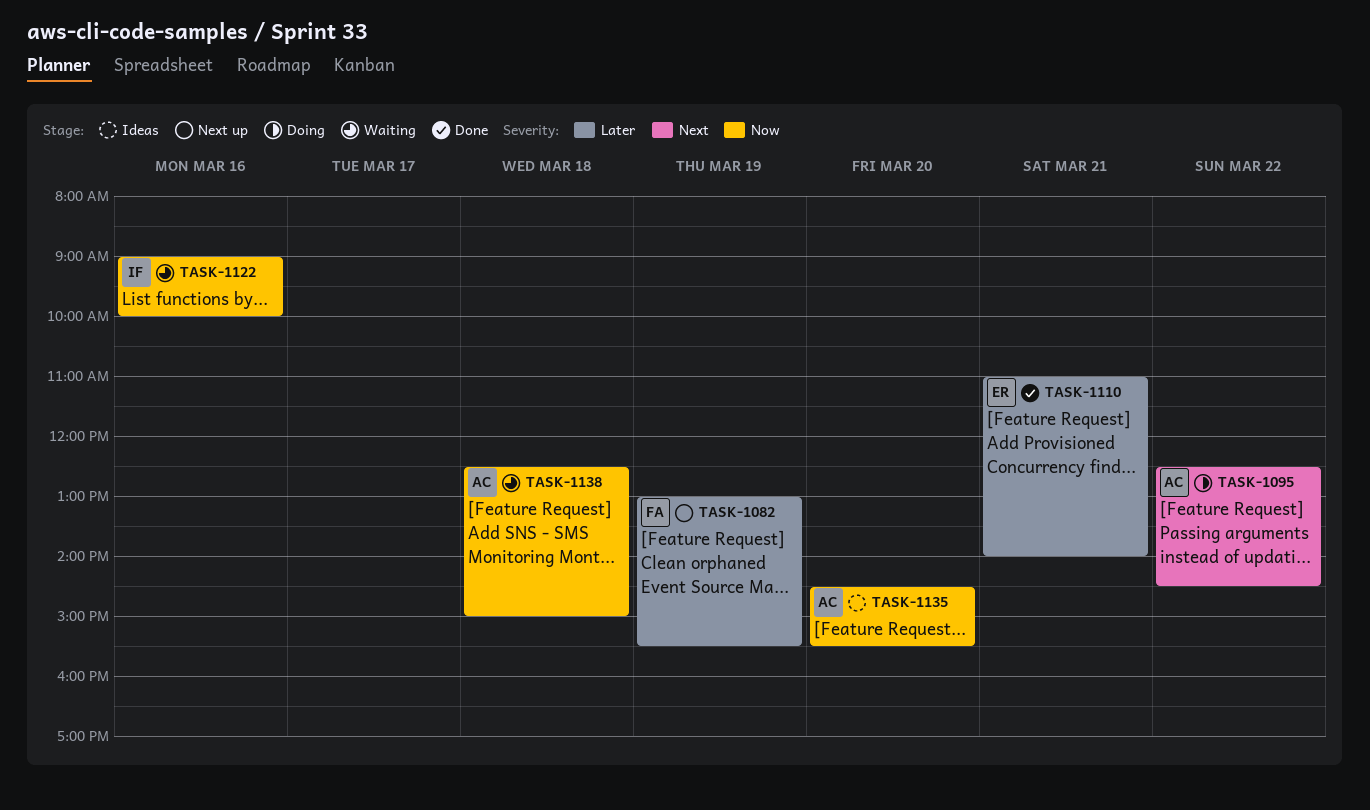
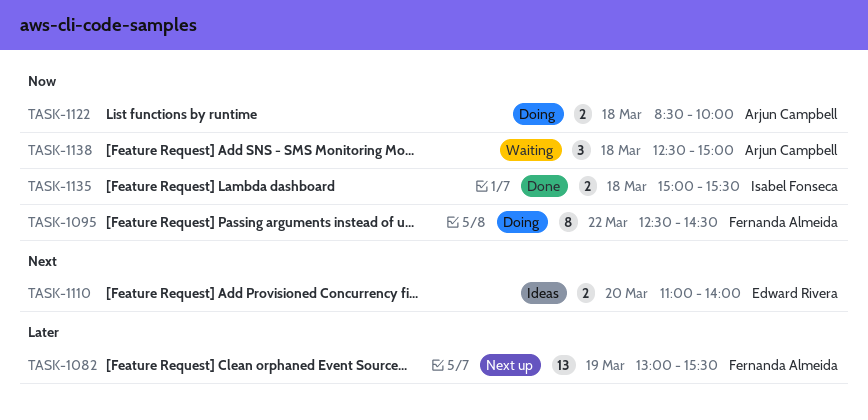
TASK-1095, owner: Arjun Campbell -> Fernanda Almeida
TASK-1095, priority: Next -> Now
TASK-1110, status: Done -> Ideas
TASK-1110, priority: Later -> Next
TASK-1110, day: Mar 21 -> Mar 20
TASK-1122, status: Waiting -> Doing
TASK-1122, owner: Isabel Fonseca -> Arjun Campbell
TASK-1122, day: Mar 16 -> Mar 18
TASK-1122, begins: 09:00 -> 08:30
TASK-1135, status: Ideas -> Done
TASK-1135, owner: Arjun Campbell -> Isabel Fonseca
TASK-1135, day: Mar 20 -> Mar 18
TASK-1135, begins: 14:30 -> 15:00

